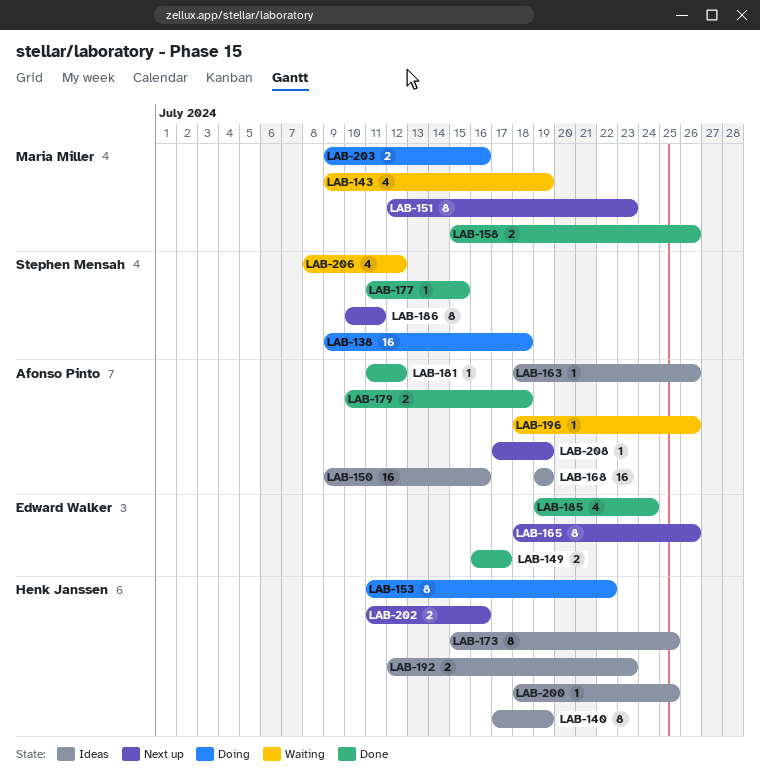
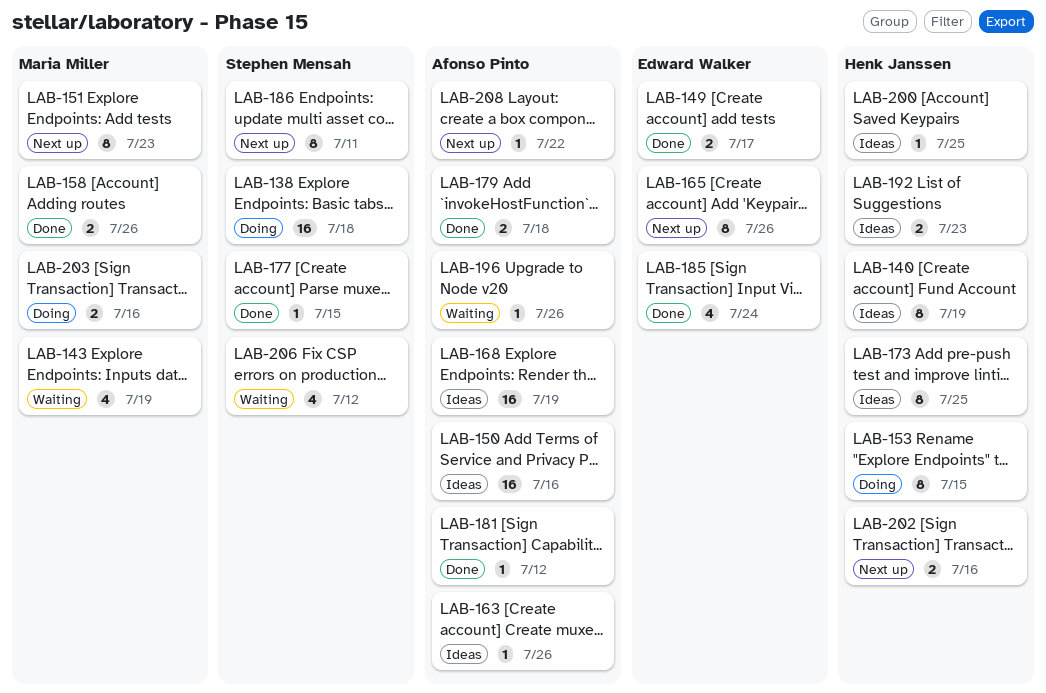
LAB-153, due: Jul 22 -> Jul 15
LAB-208, due: Jul 19 -> Jul 22

